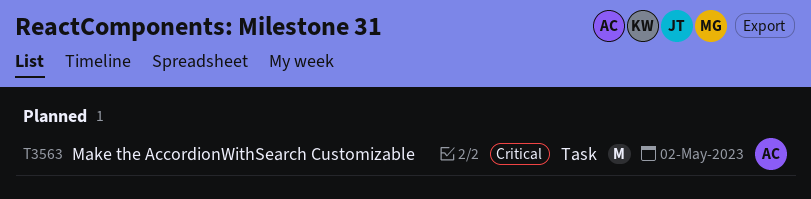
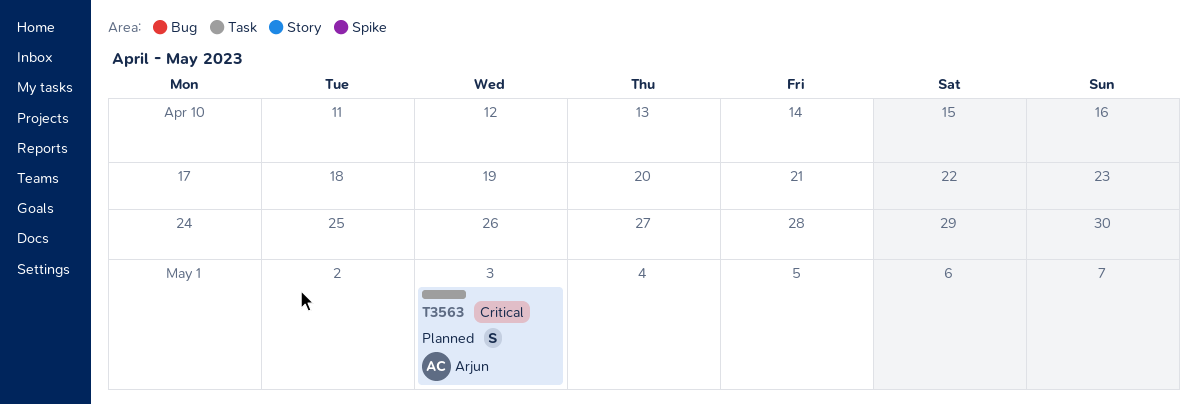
T3563, estimate: M -> S
T3563, due: May 2 -> May 3

